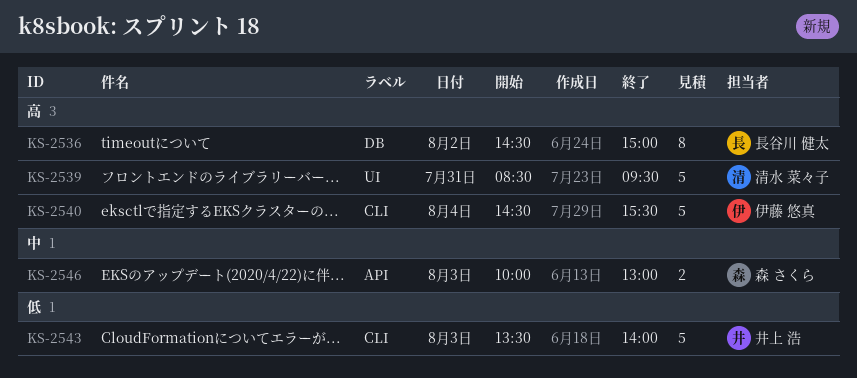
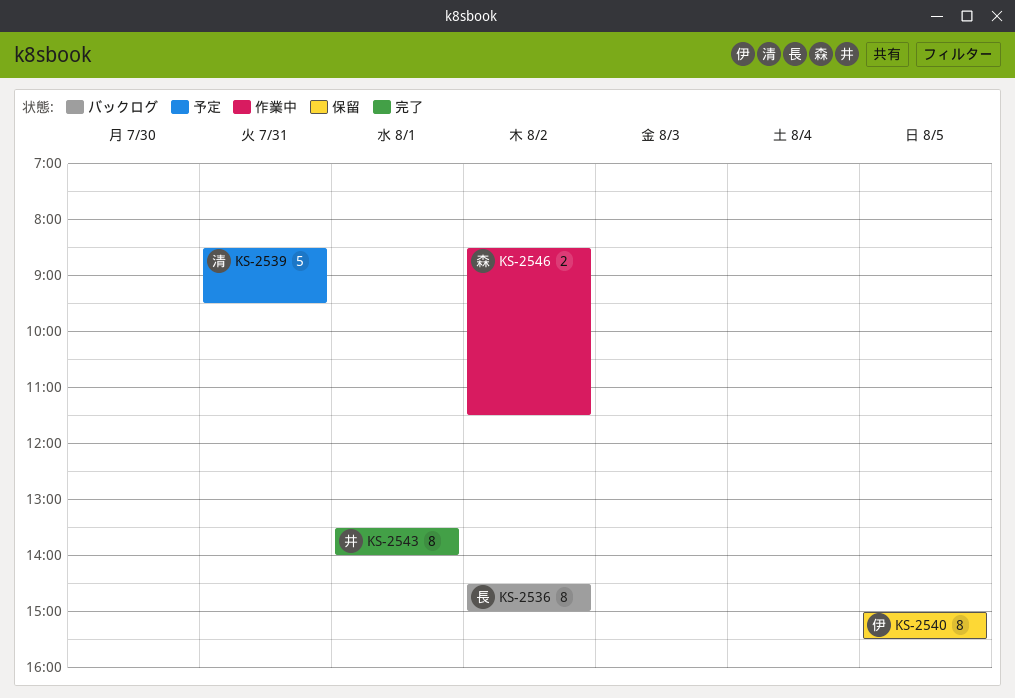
KS-2540, estimate: 5 -> 8
KS-2540, day: Aug 4 -> Aug 5
KS-2540, begins: 14:30 -> 15:00
KS-2543, estimate: 5 -> 8
KS-2543, day: Aug 3 -> Aug 1
KS-2546, day: Aug 3 -> Aug 2
KS-2546, begins: 10:00 -> 08:30
KS-2546, ends: 13:00 -> 11:30

